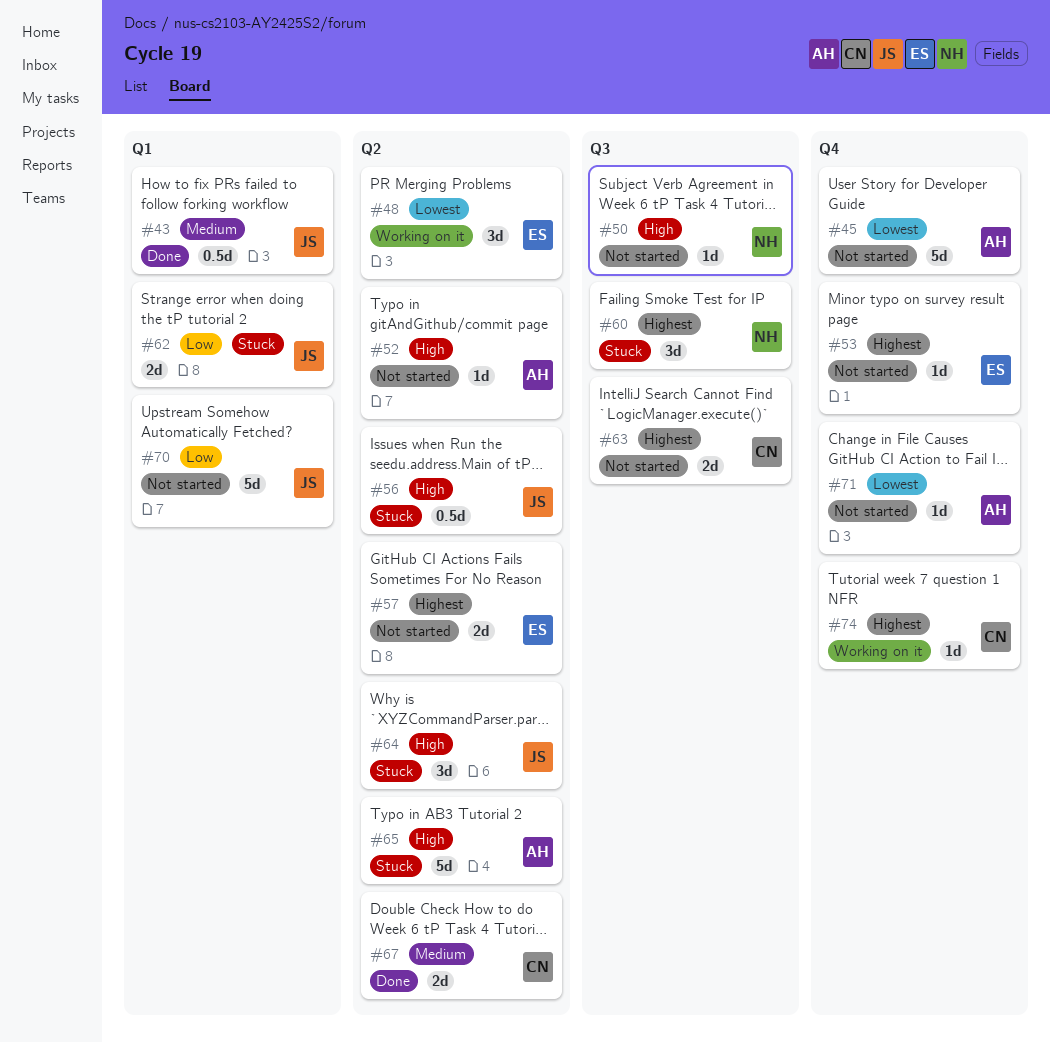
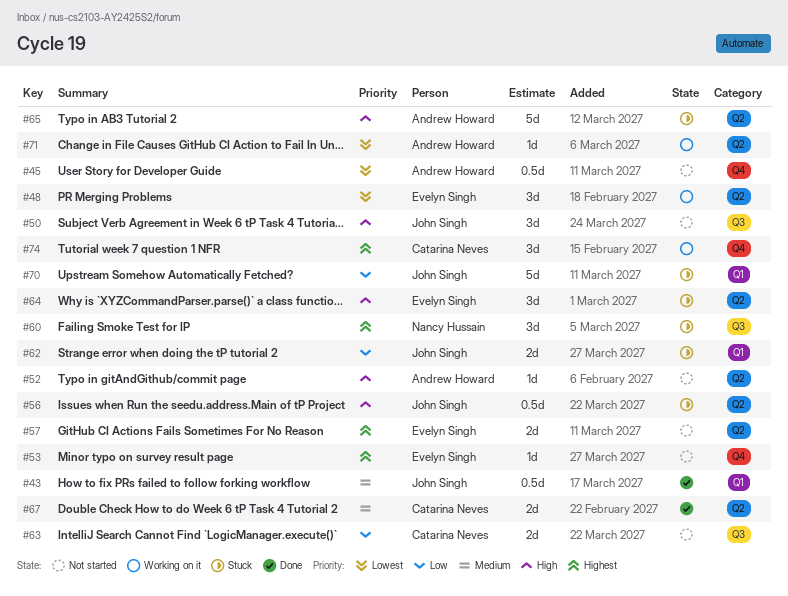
#45, estimate: 5d -> 0.5d
#50, owner: Nancy Hussain -> John Singh
#50, estimate: 1d -> 3d
#63, priority: Highest -> Low
#64, owner: John Singh -> Evelyn Singh
#70, status: Not started -> Stuck
#71, status: Not started -> Working on it
#71, label: Q4 -> Q2
#74, estimate: 1d -> 3d

